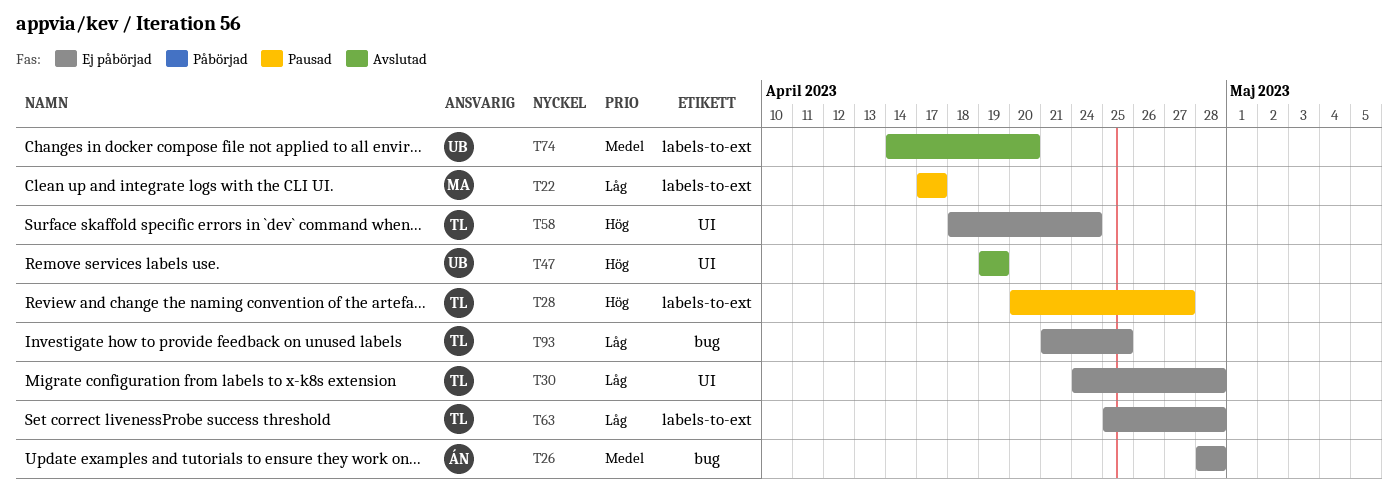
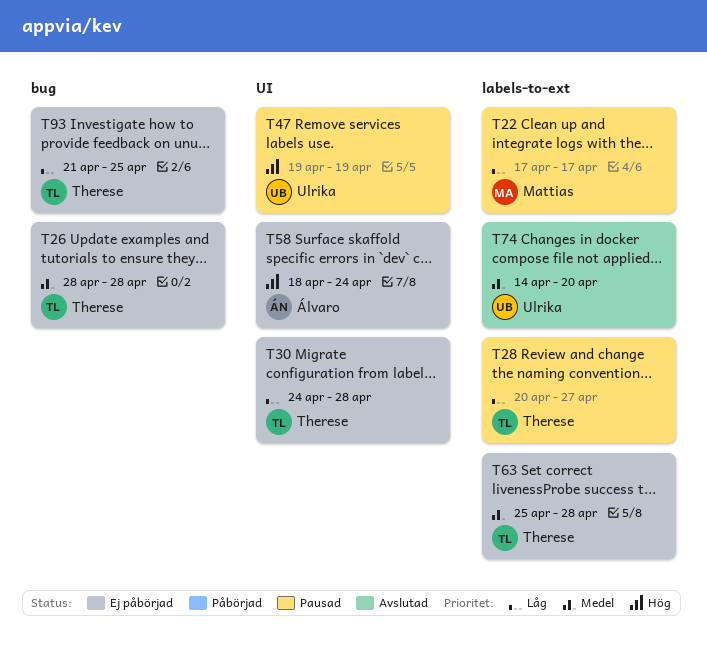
T26, owner: Álvaro -> Therese
T28, priority: Hög -> Låg
T47, status: Avslutad -> Pausad
T58, owner: Therese -> Álvaro
T63, priority: Låg -> Medel

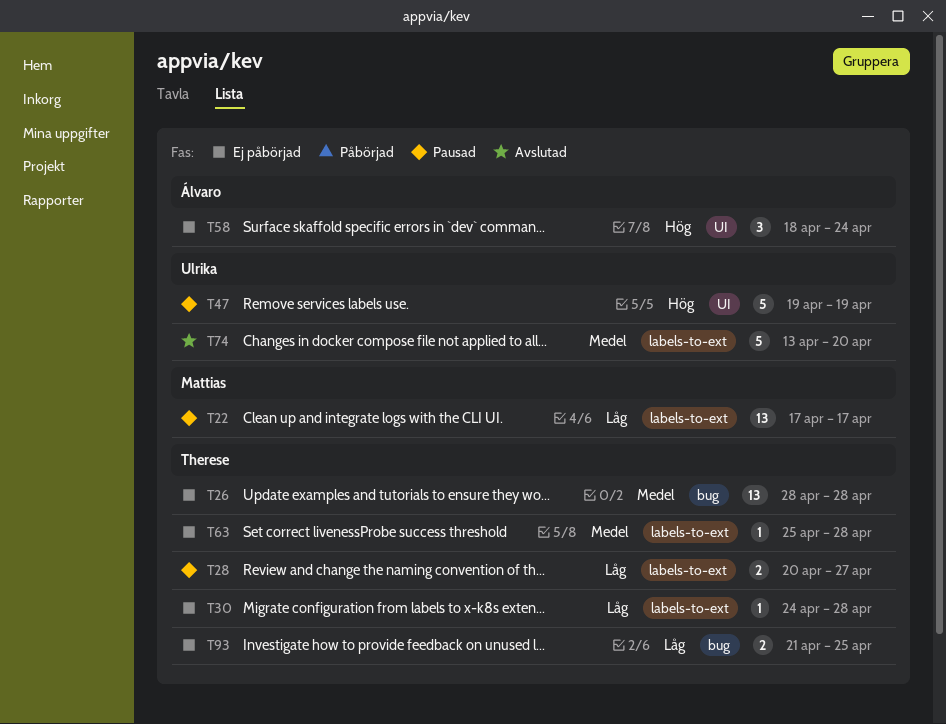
T30, label: UI -> labels-to-ext
T74, start: Apr 14 -> Apr 13

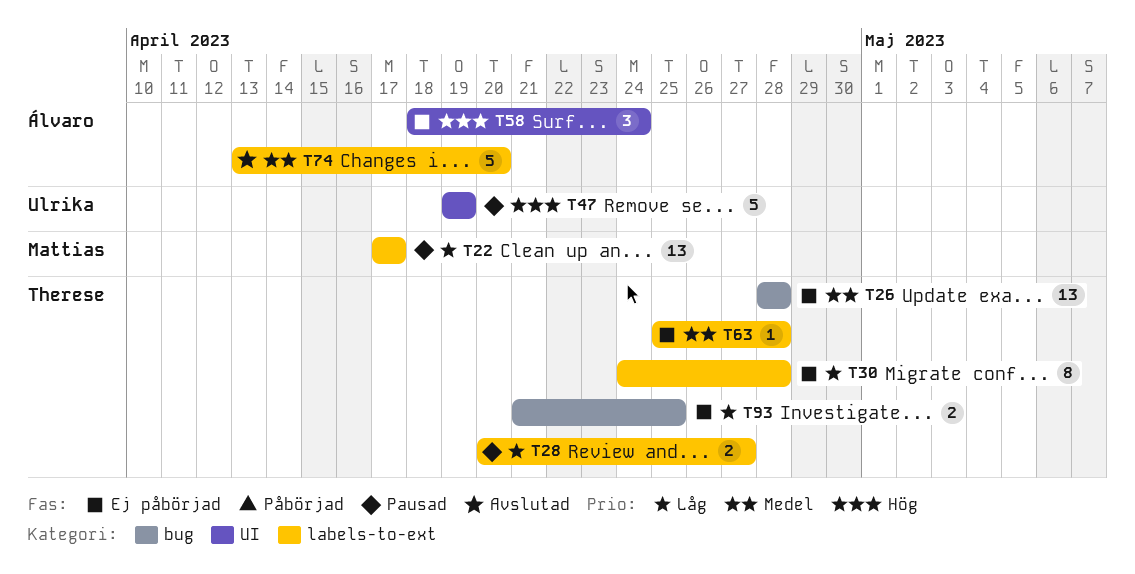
T30, estimate: 1 -> 8
T74, owner: Ulrika -> Álvaro

